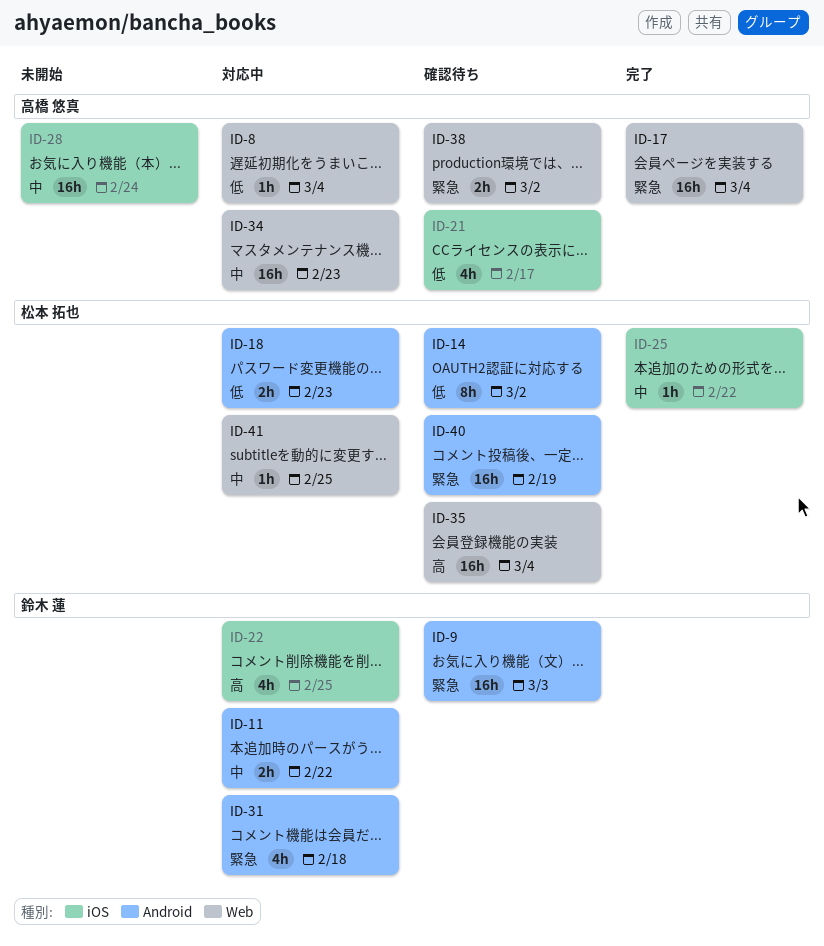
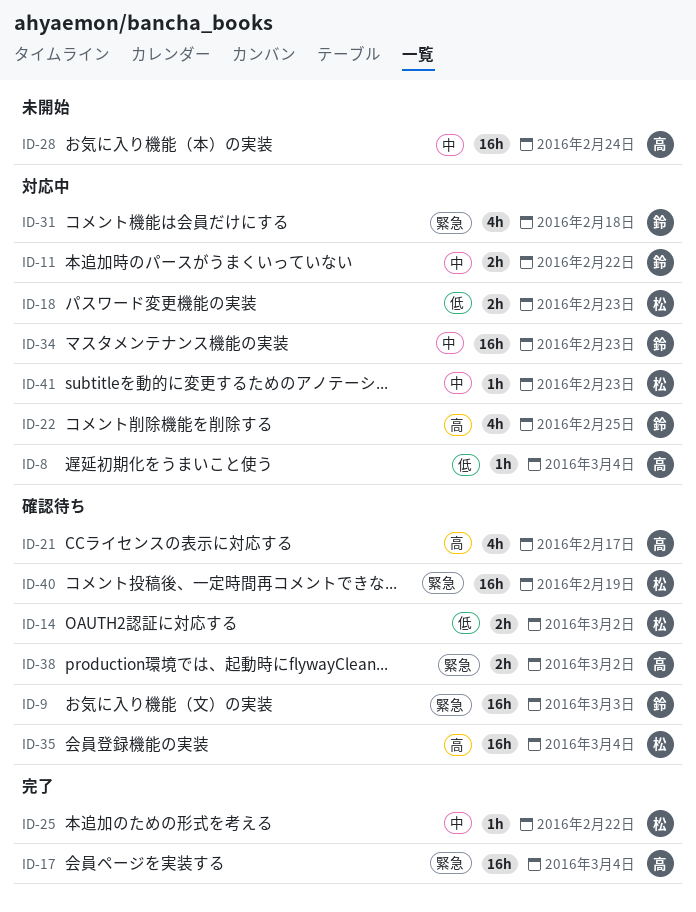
ID-14, estimate: 8h -> 2h
ID-21, priority: 低 -> 高
ID-34, owner: 高橋 悠真 -> 鈴木 蓮
ID-41, due: Feb 25 -> Feb 23

